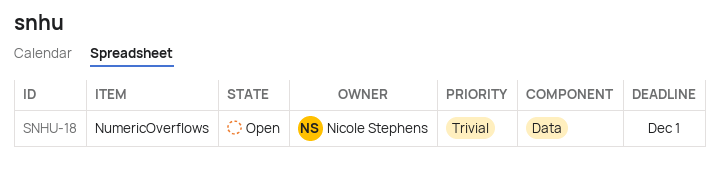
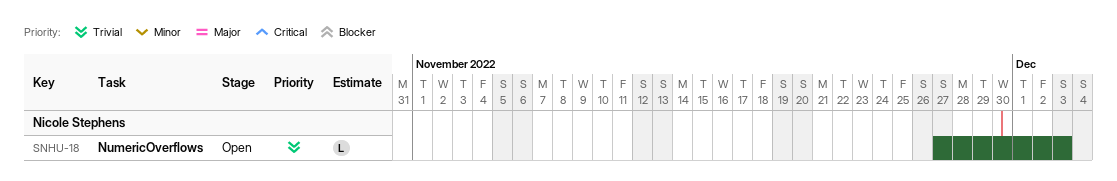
SNHU-18, due: Dec 1 -> Dec 3

